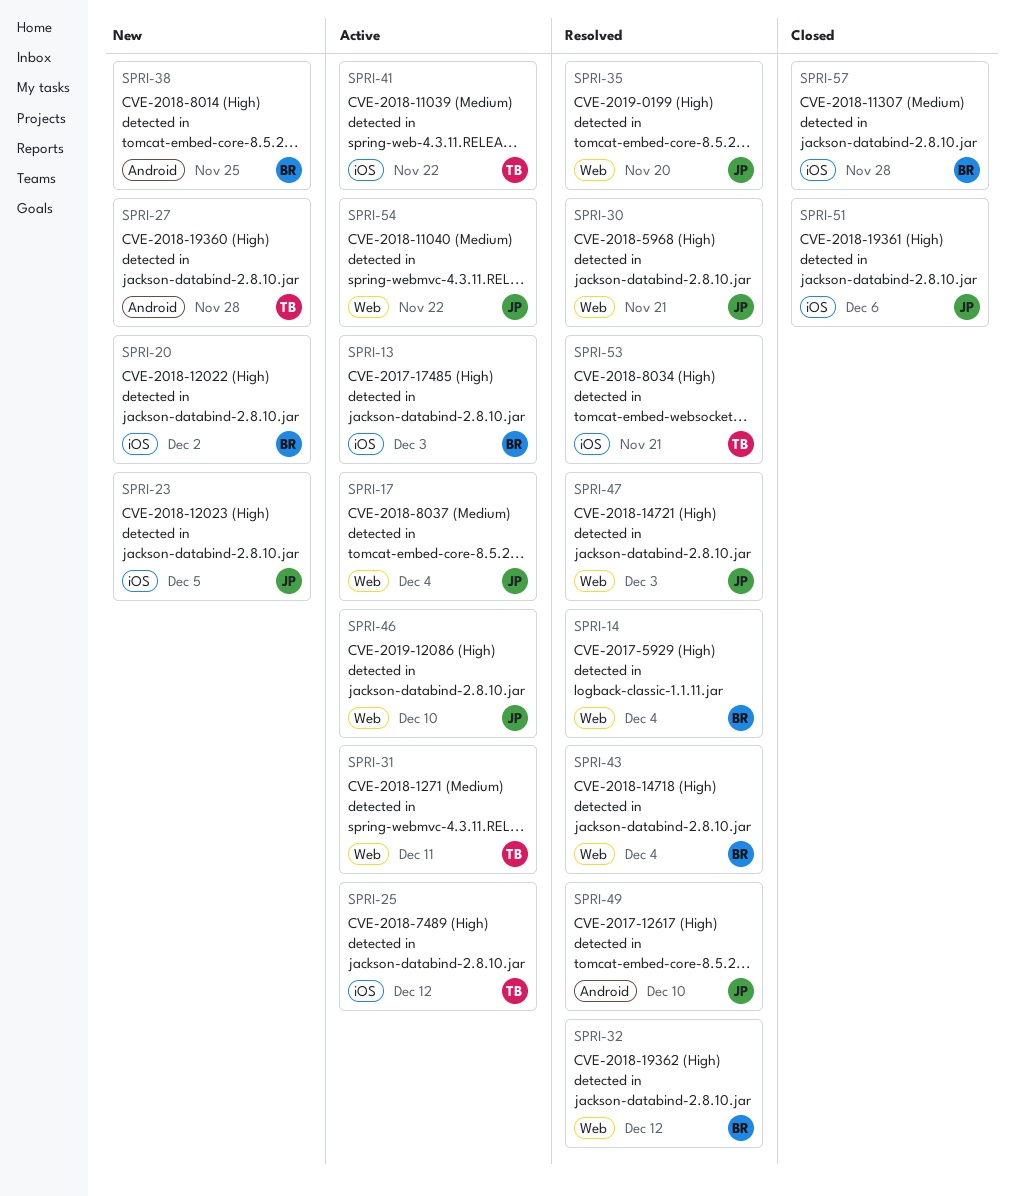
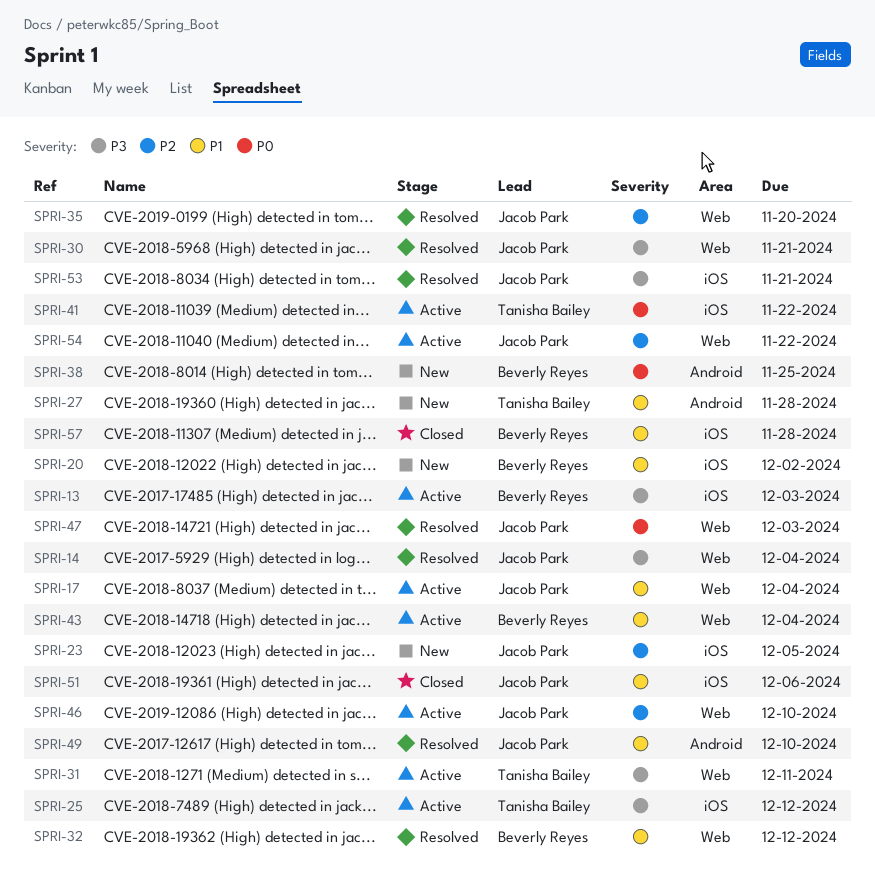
SPRI-14, owner: Beverly Reyes -> Jacob Park
SPRI-43, status: Resolved -> Active
SPRI-53, owner: Tanisha Bailey -> Jacob Park

